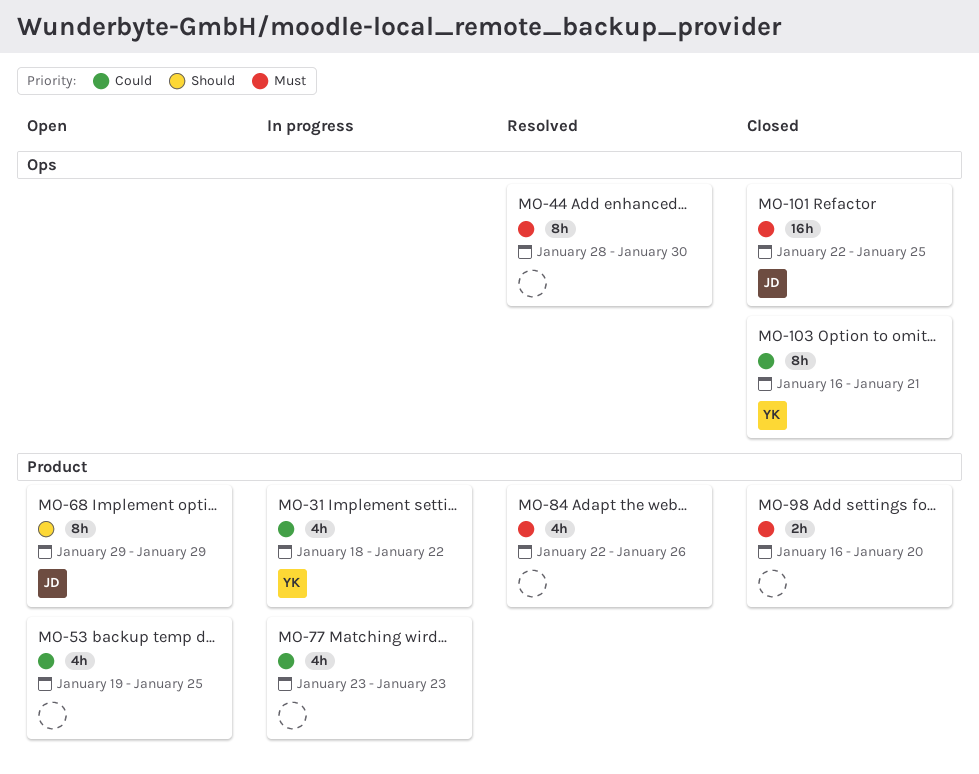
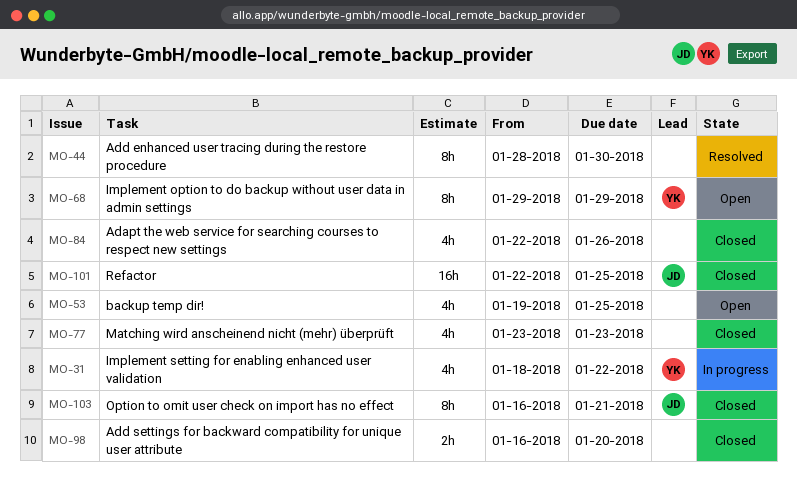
MO-68, owner: JD -> YK
MO-77, status: In progress -> Closed
MO-84, status: Resolved -> Closed
MO-103, owner: YK -> JD

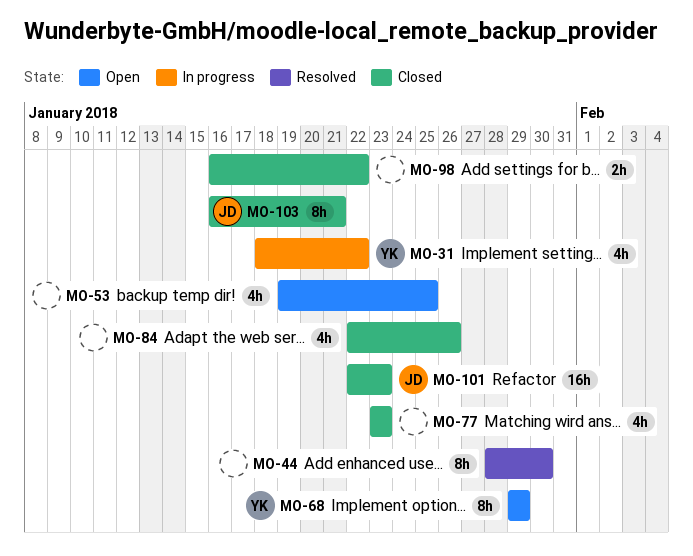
MO-98, due: Jan 20 -> Jan 22
MO-101, due: Jan 25 -> Jan 23

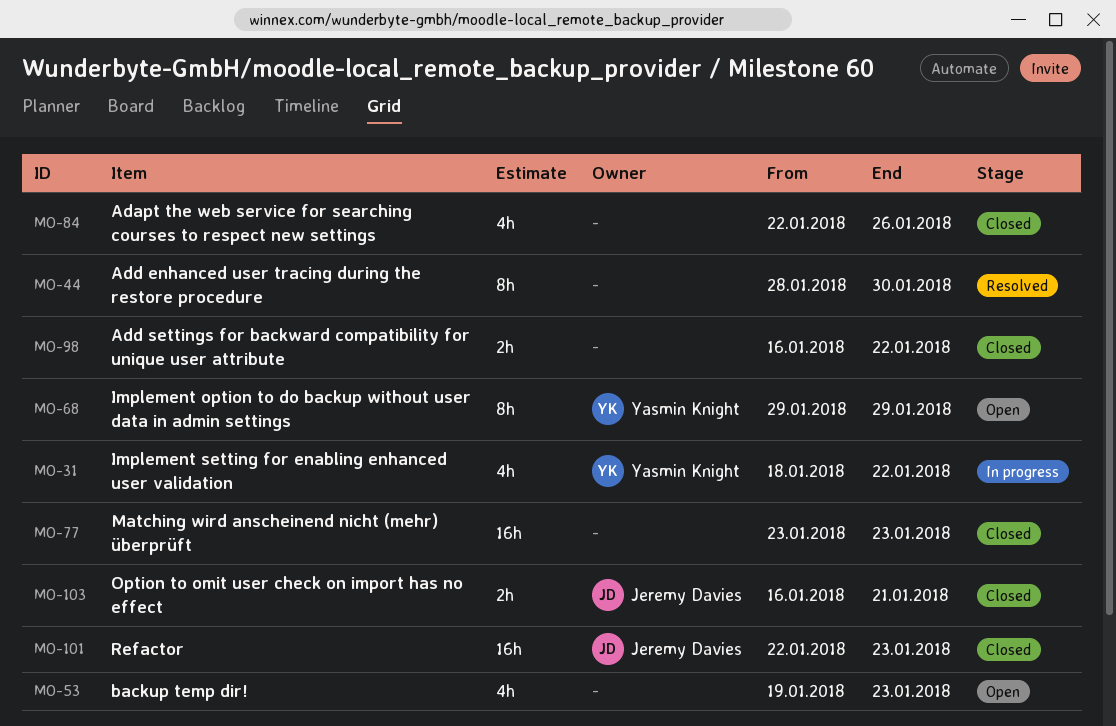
MO-53, due: Jan 25 -> Jan 23
MO-77, estimate: 4h -> 16h
MO-103, estimate: 8h -> 2h

